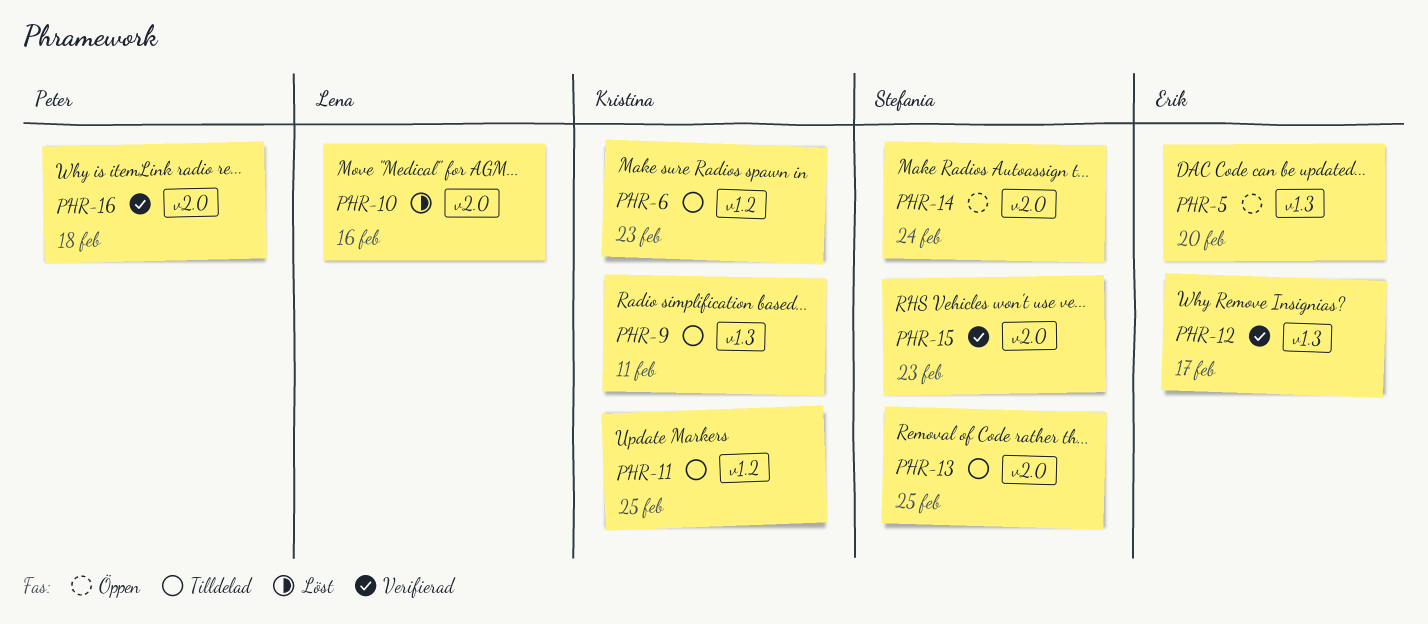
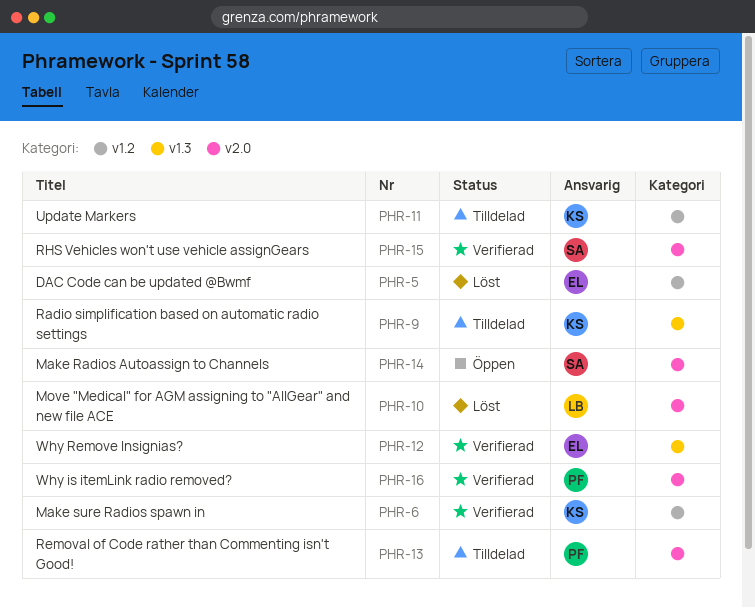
PHR-5, status: Öppen -> Löst
PHR-5, label: v1.3 -> v1.2
PHR-6, status: Tilldelad -> Verifierad
PHR-13, owner: Stefania -> Peter

